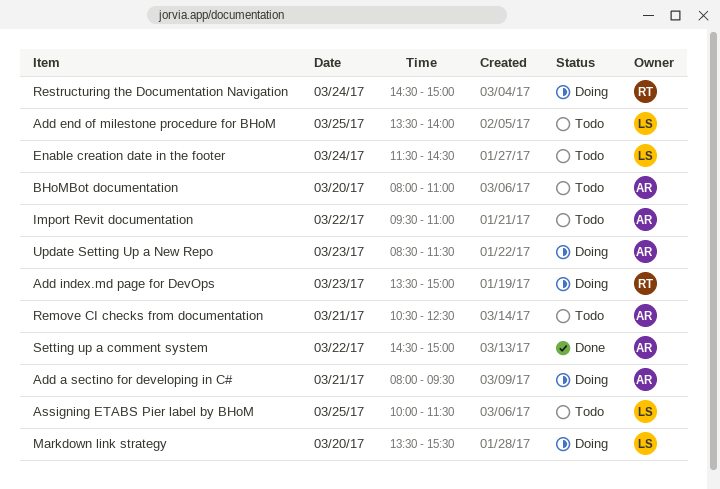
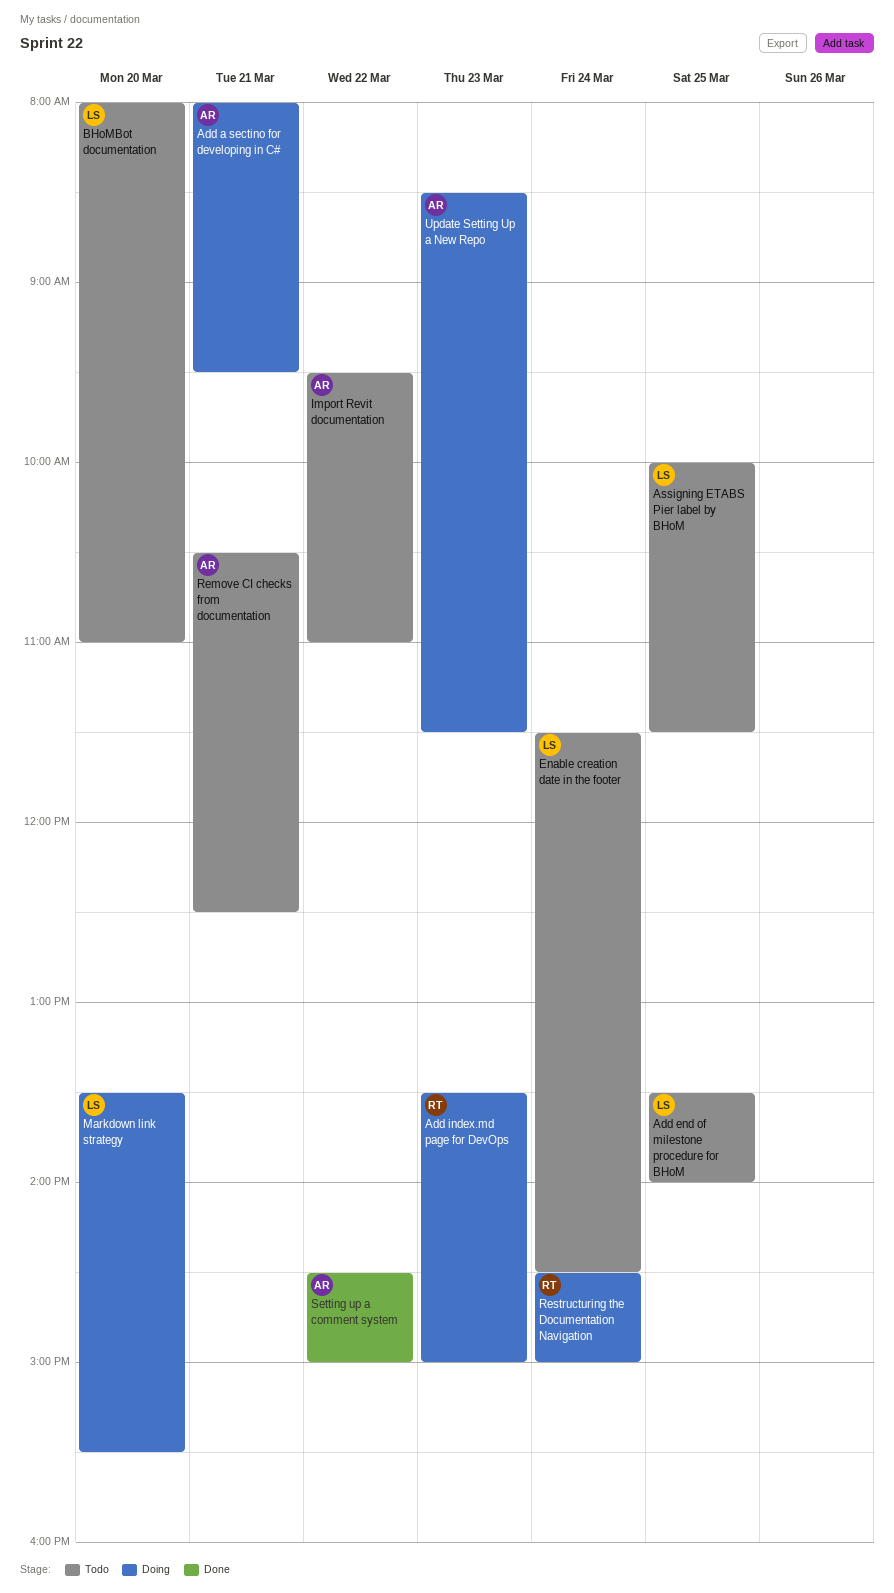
BHoMBot documentation, owner: AR -> LS

